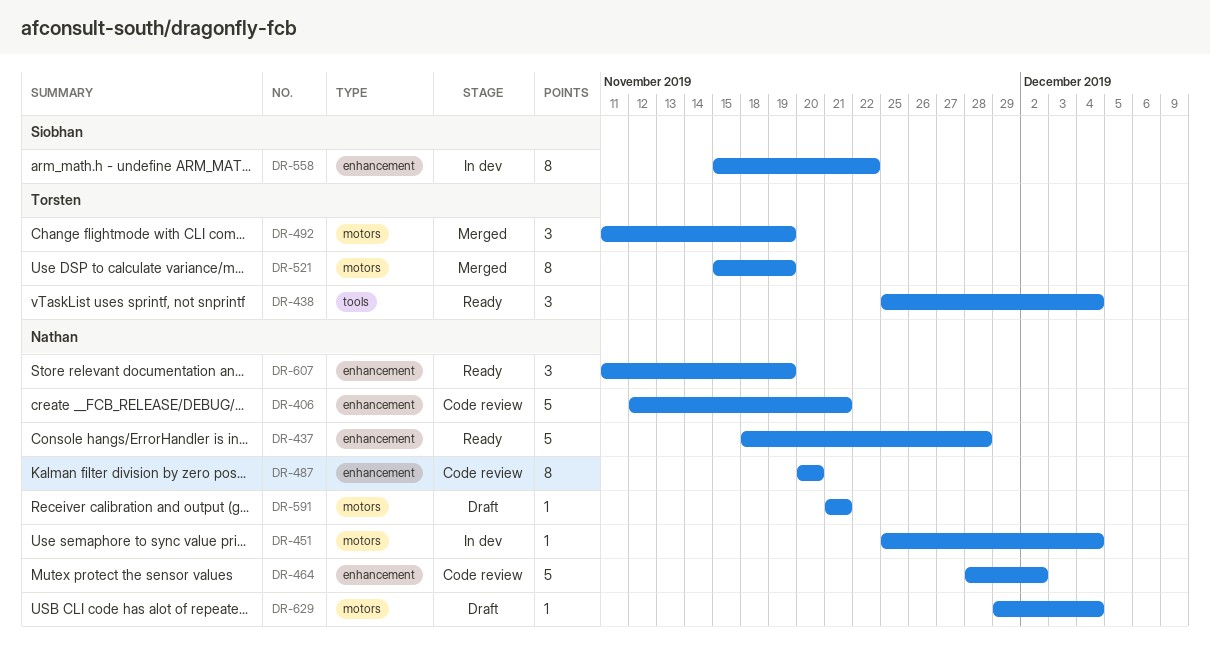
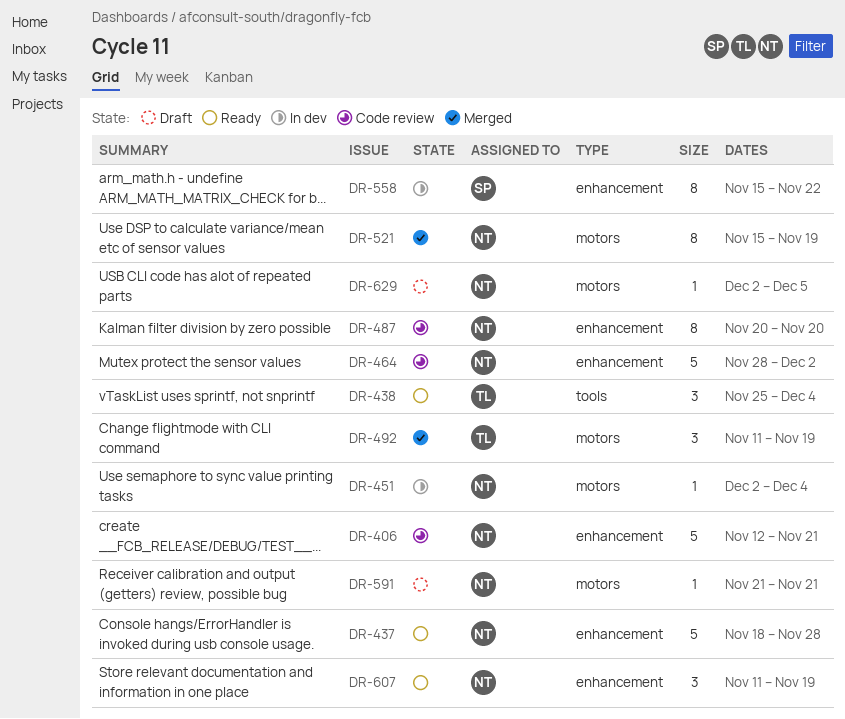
DR-451, start: Nov 25 -> Dec 2
DR-521, owner: Torsten -> Nathan
DR-629, start: Nov 29 -> Dec 2
DR-629, due: Dec 4 -> Dec 5

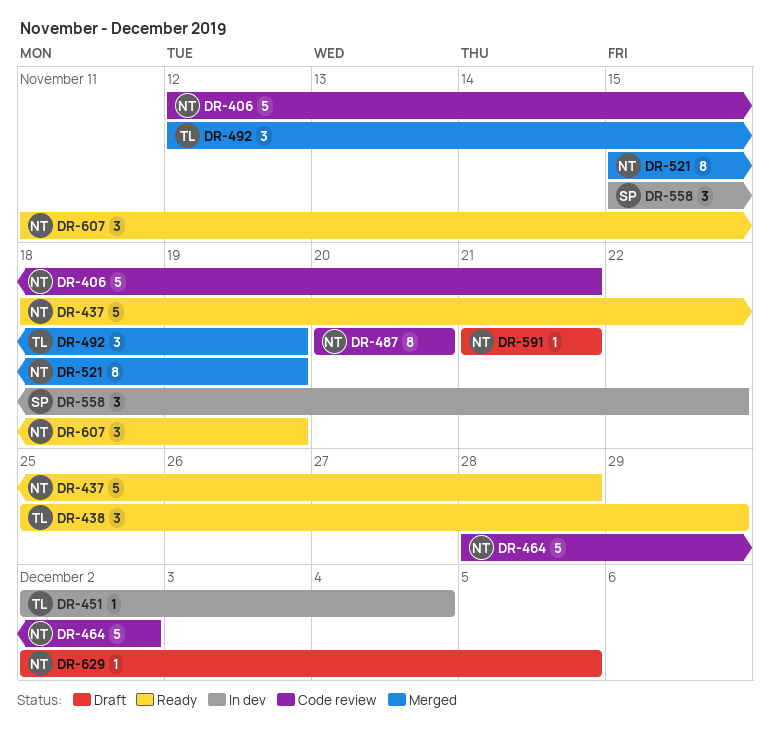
DR-438, due: Dec 4 -> Nov 29
DR-451, owner: NT -> TL
DR-492, start: Nov 11 -> Nov 12
DR-558, estimate: 8 -> 3

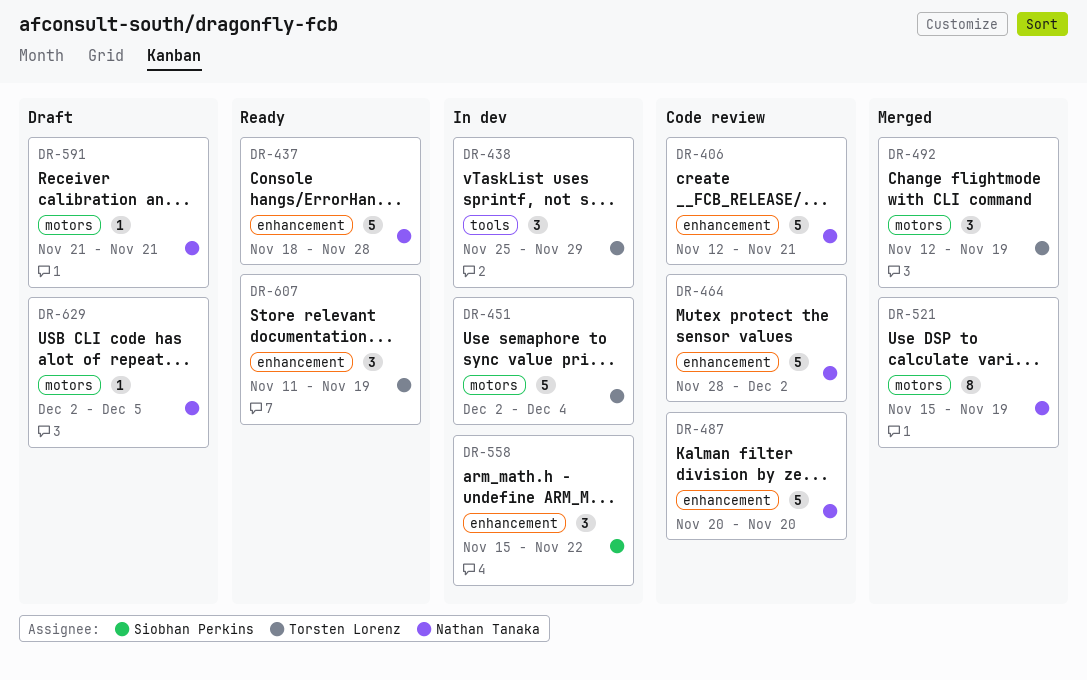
DR-438, status: Ready -> In dev
DR-451, estimate: 1 -> 5
DR-487, estimate: 8 -> 5
DR-607, owner: Nathan Tanaka -> Torsten Lorenz

